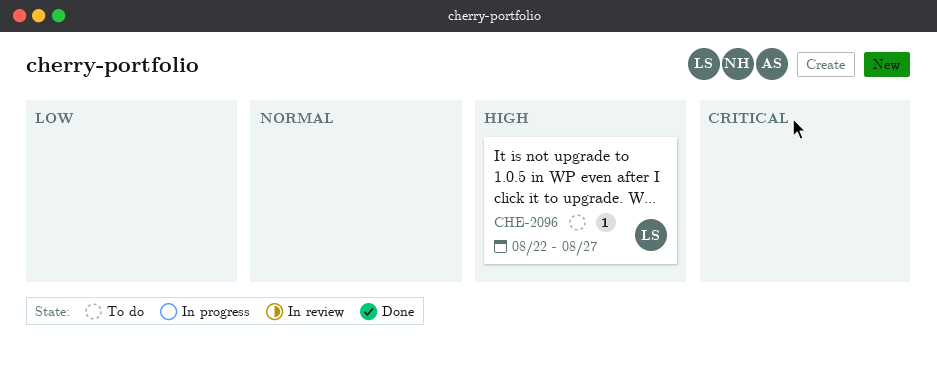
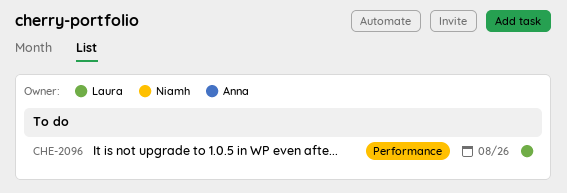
CHE-2096, due: Aug 27 -> Aug 26

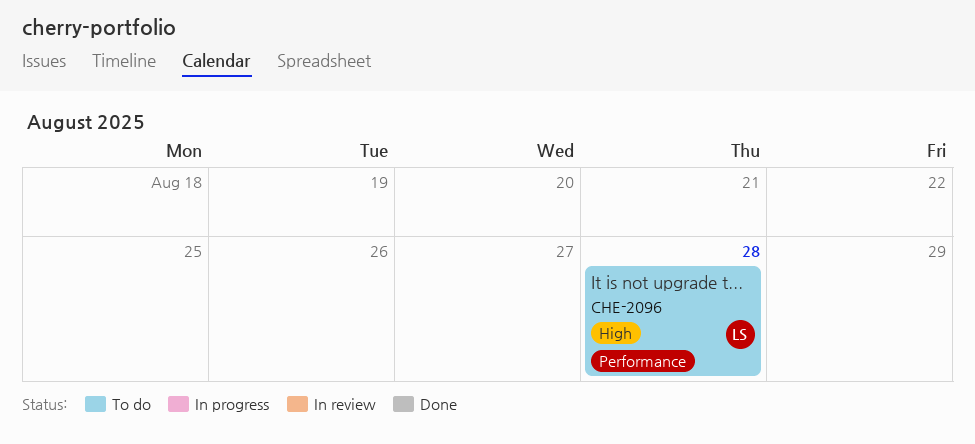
CHE-2096, due: Aug 26 -> Aug 28

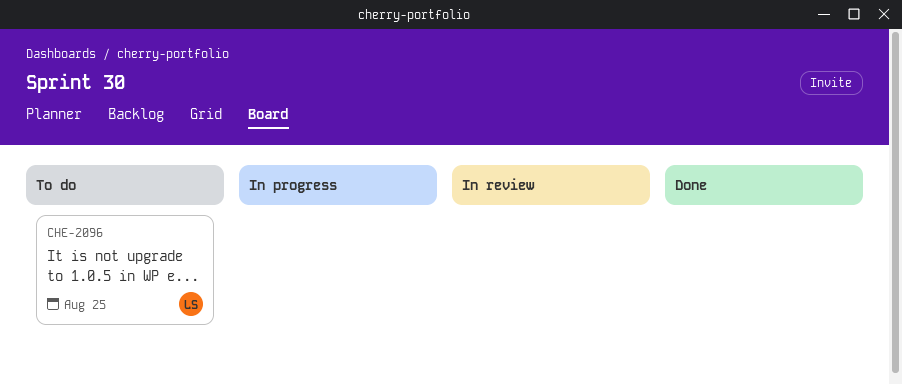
CHE-2096, due: Aug 28 -> Aug 25

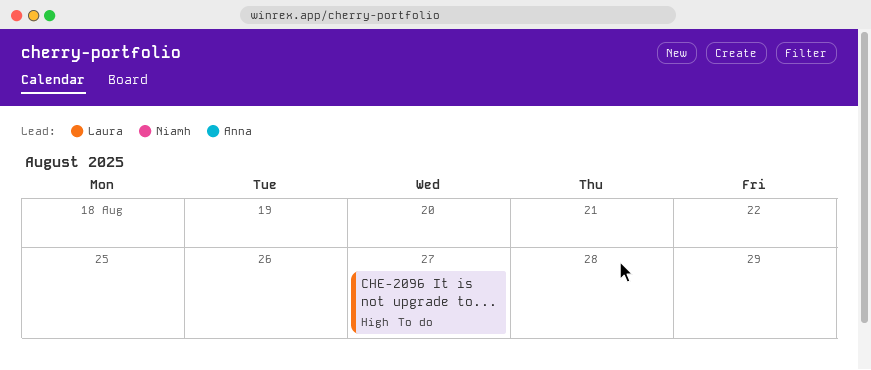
CHE-2096, due: Aug 25 -> Aug 27

